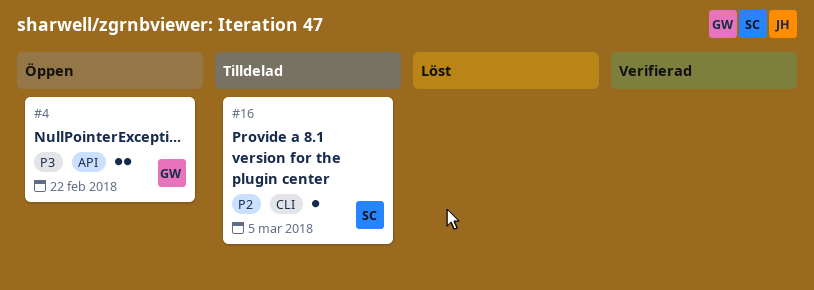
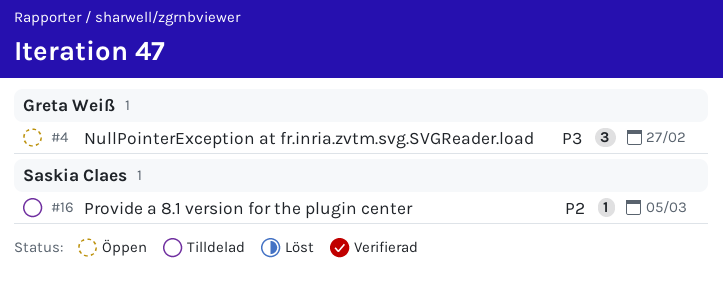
#4, estimate: 2 -> 3
#4, due: Feb 22 -> Feb 27

